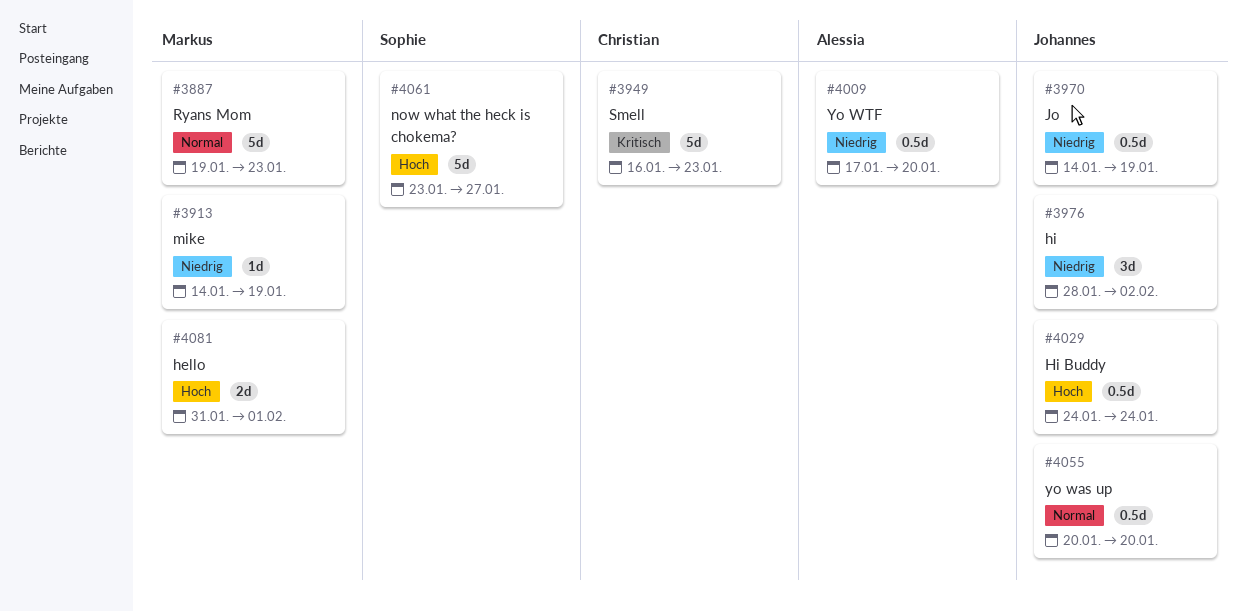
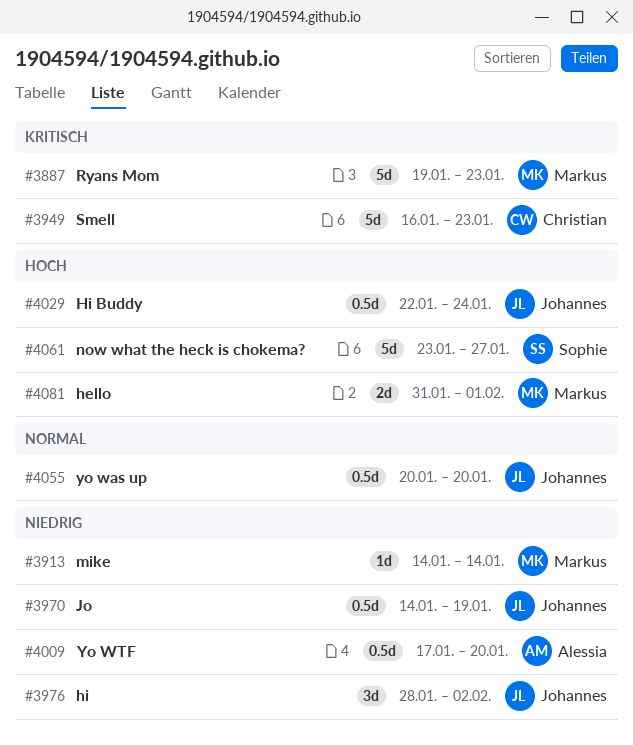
#3887, priority: Normal -> Kritisch
#3913, due: Jan 19 -> Jan 14
#4029, start: Jan 24 -> Jan 22

